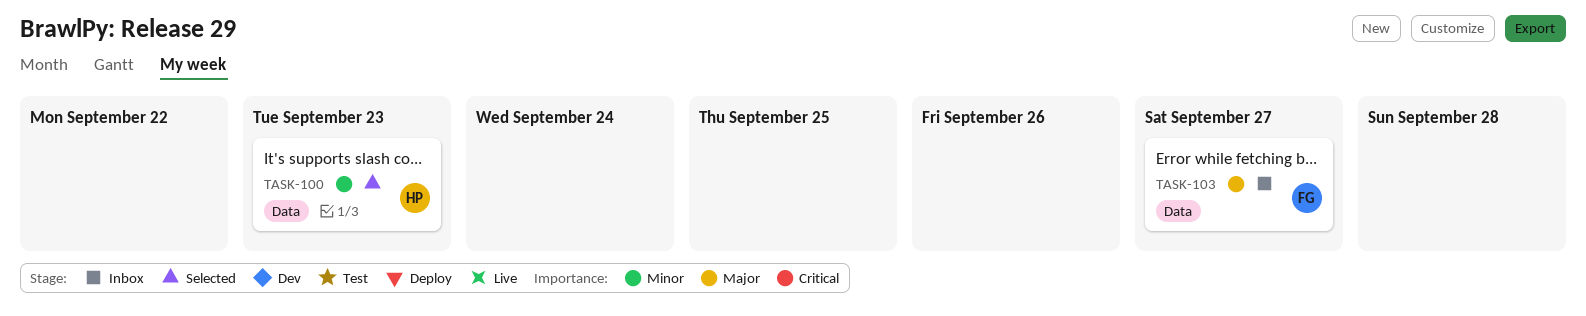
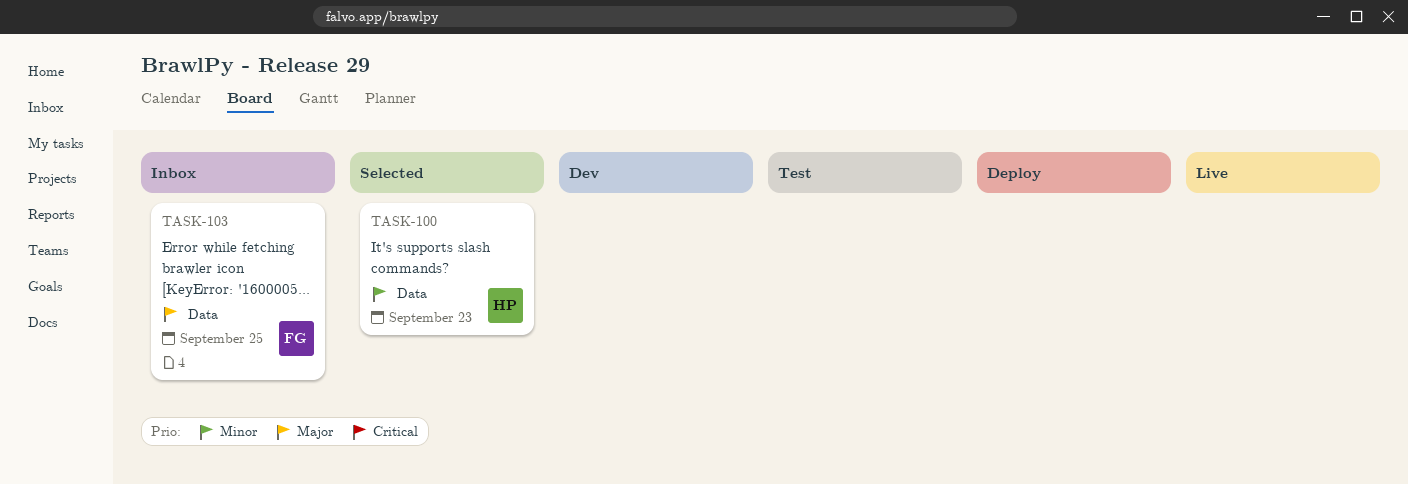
TASK-103, due: Sep 27 -> Sep 25

